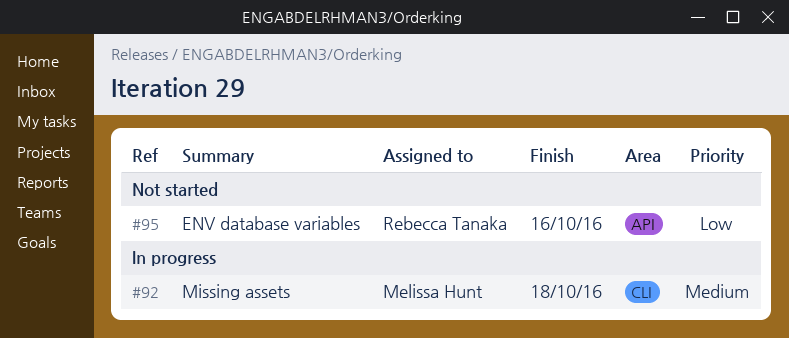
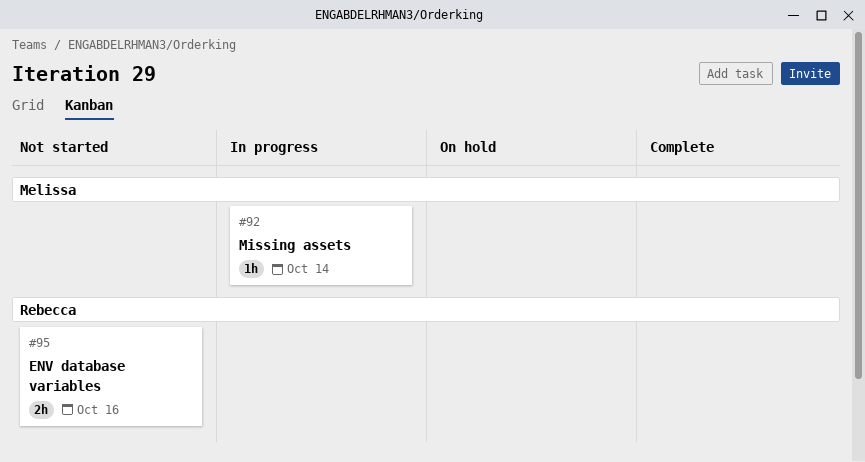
#92, due: Oct 18 -> Oct 14

